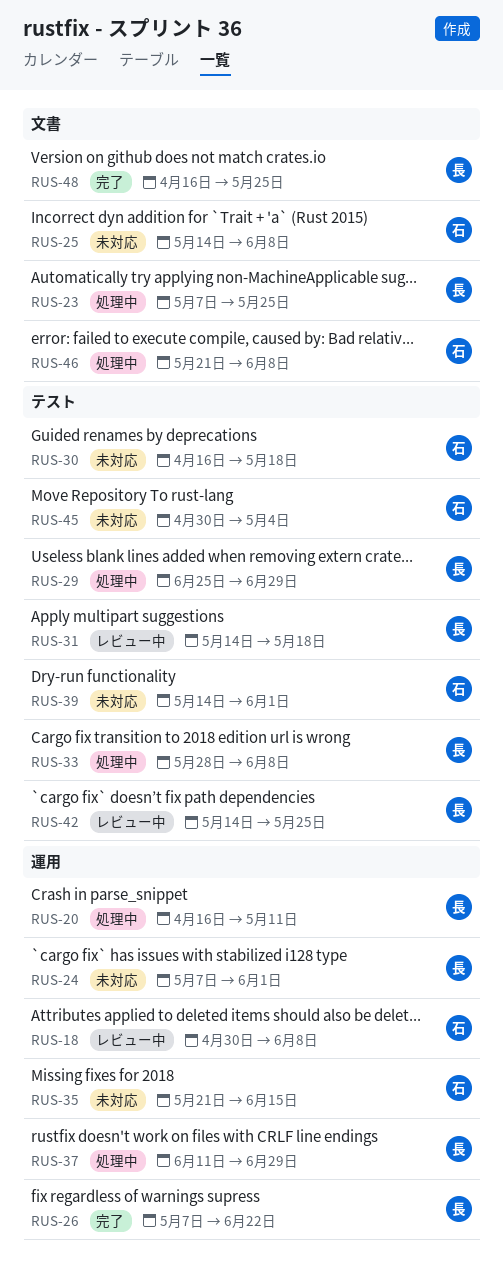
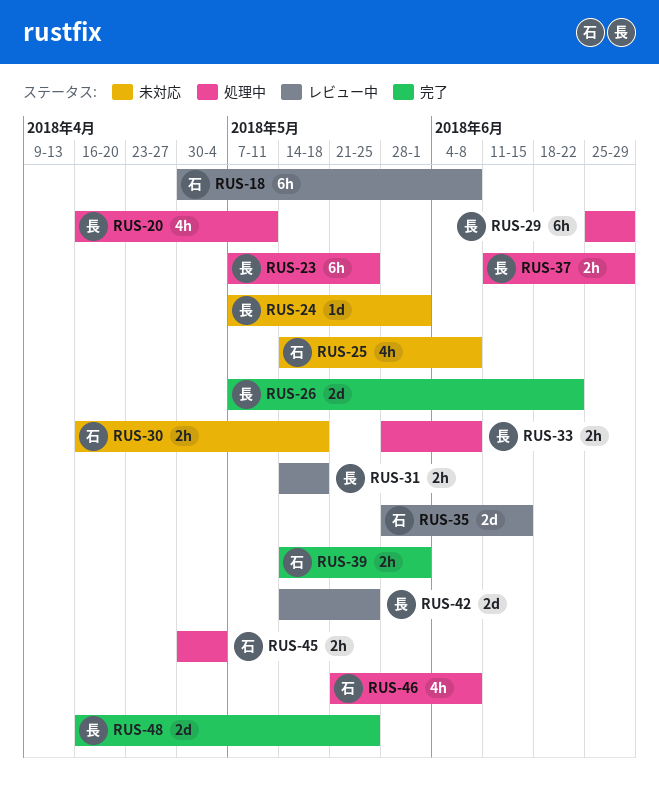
RUS-35, status: 未対応 -> レビュー中
RUS-35, start: May 21 -> May 28
RUS-39, status: 未対応 -> 完了
RUS-45, status: 未対応 -> 処理中

